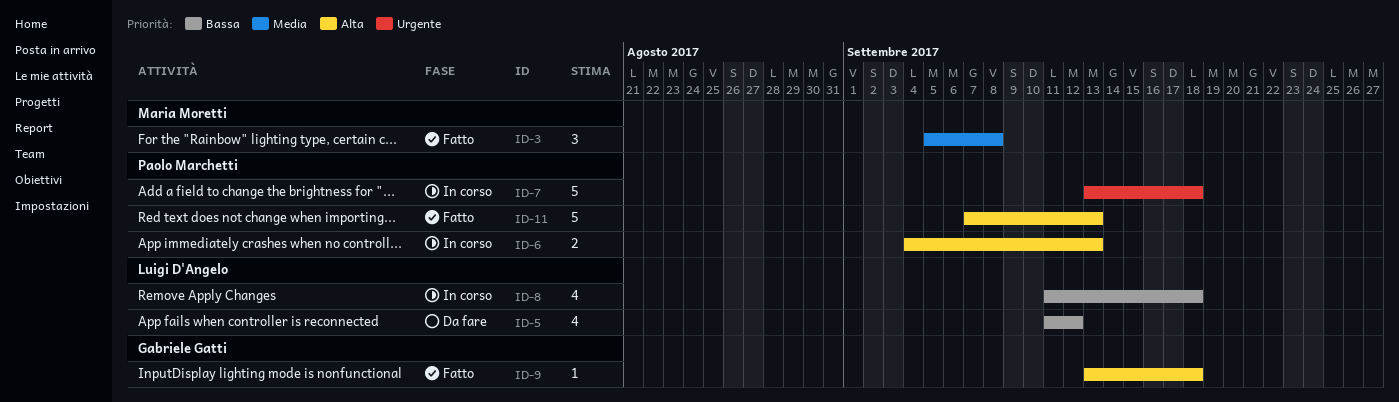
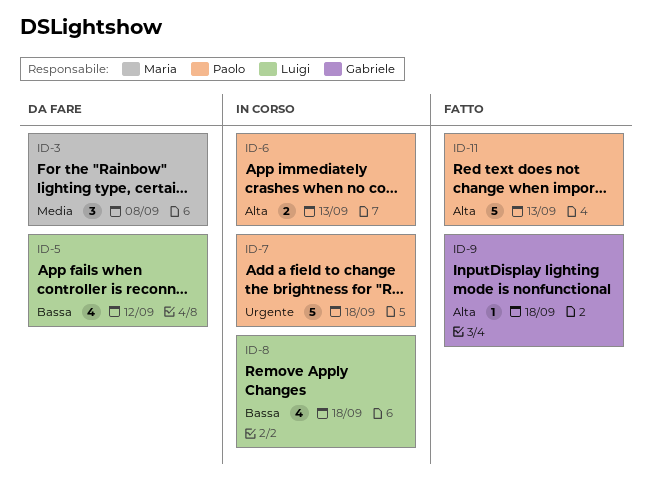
ID-3, status: Fatto -> Da fare

